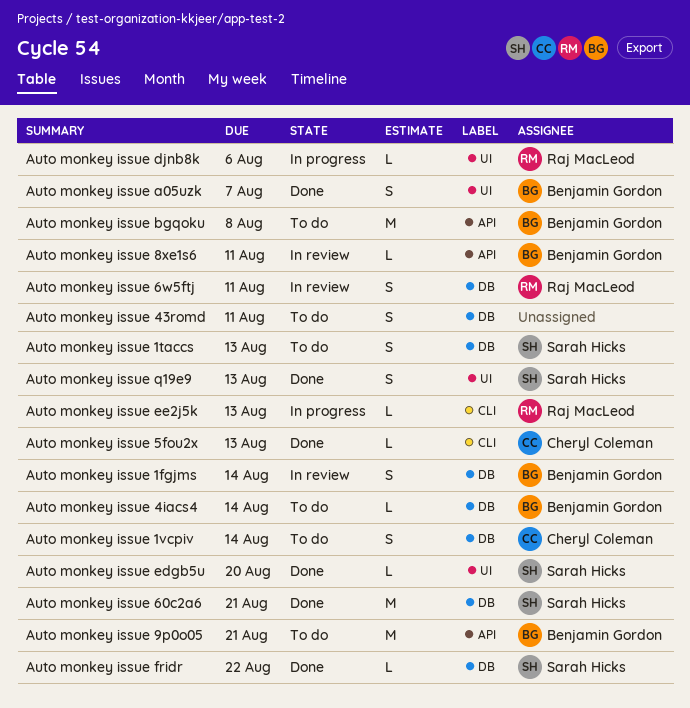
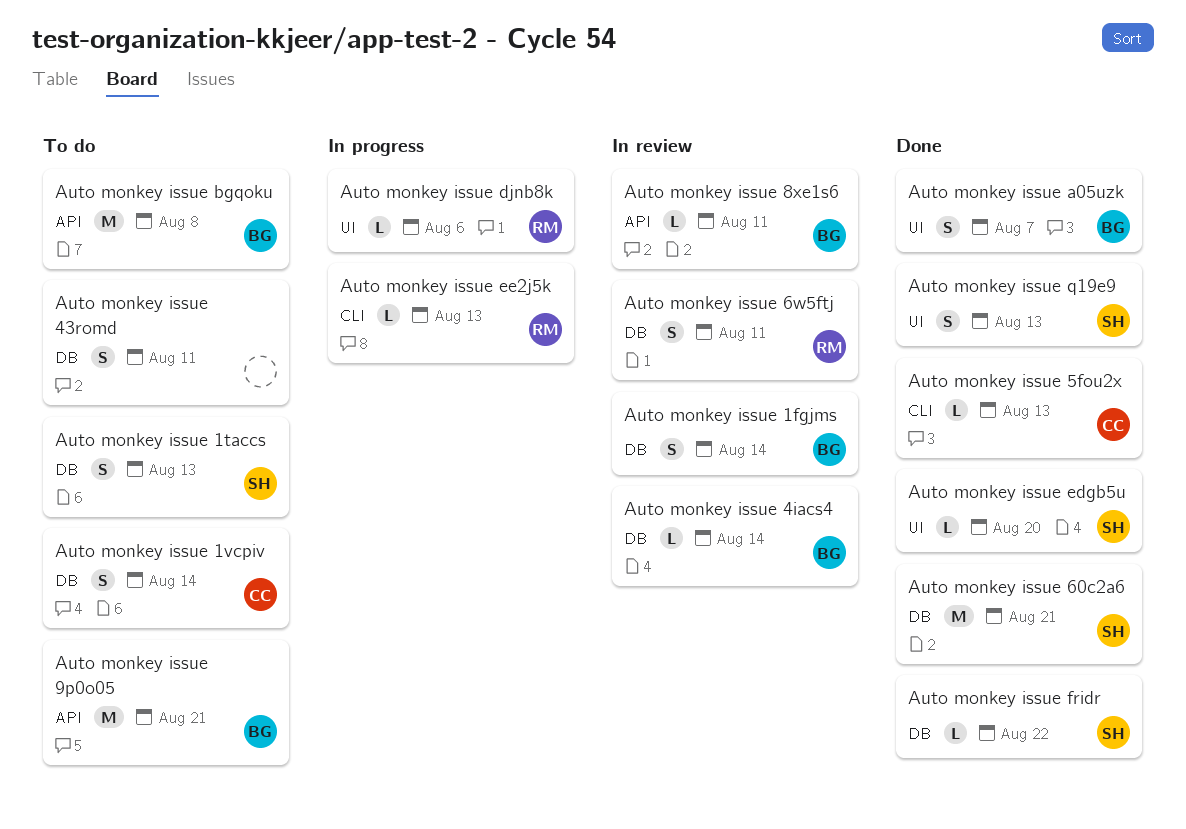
Auto monkey issue 4iacs4, status: To do -> In review

